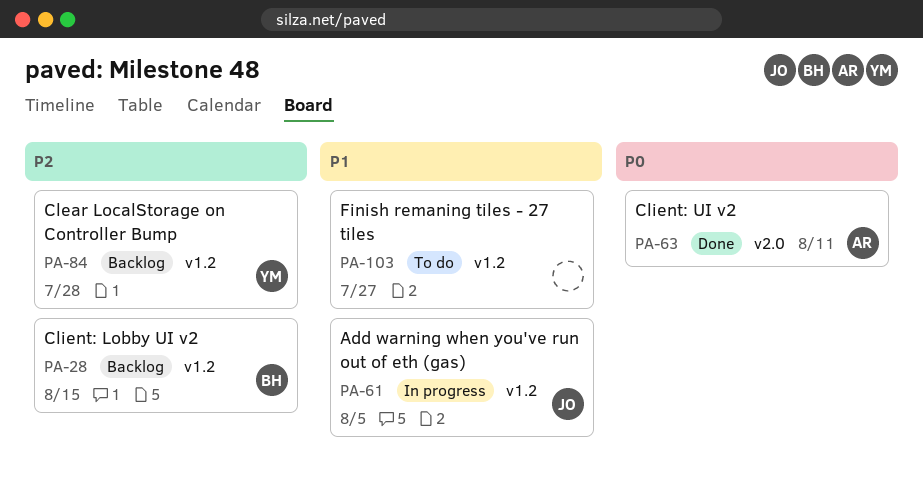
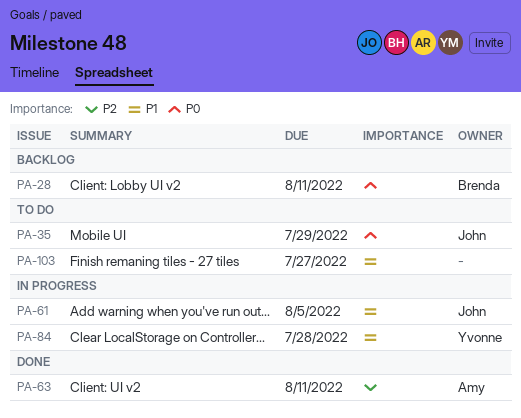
PA-28, priority: P2 -> P0
PA-28, due: Aug 15 -> Aug 11
PA-35: none -> present
PA-63, priority: P0 -> P2
PA-84, status: Backlog -> In progress
PA-84, priority: P2 -> P1

